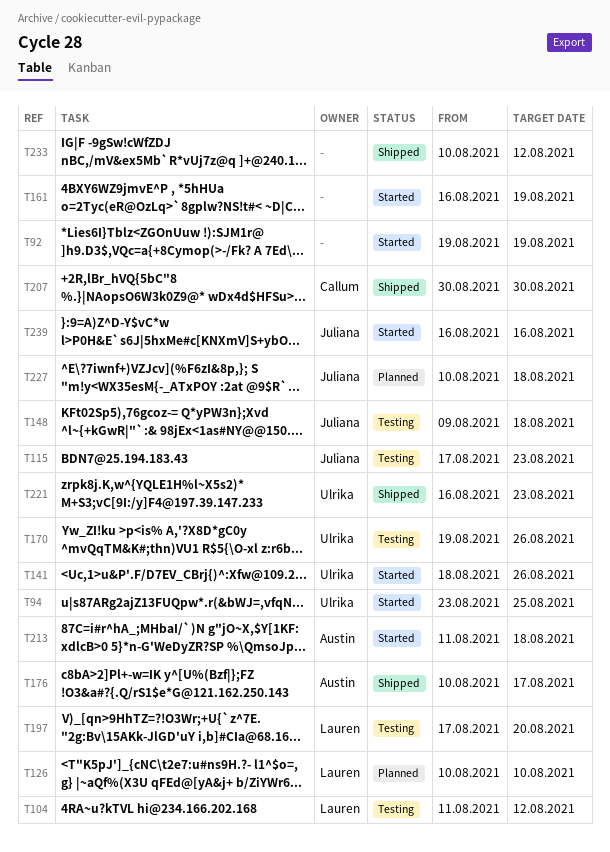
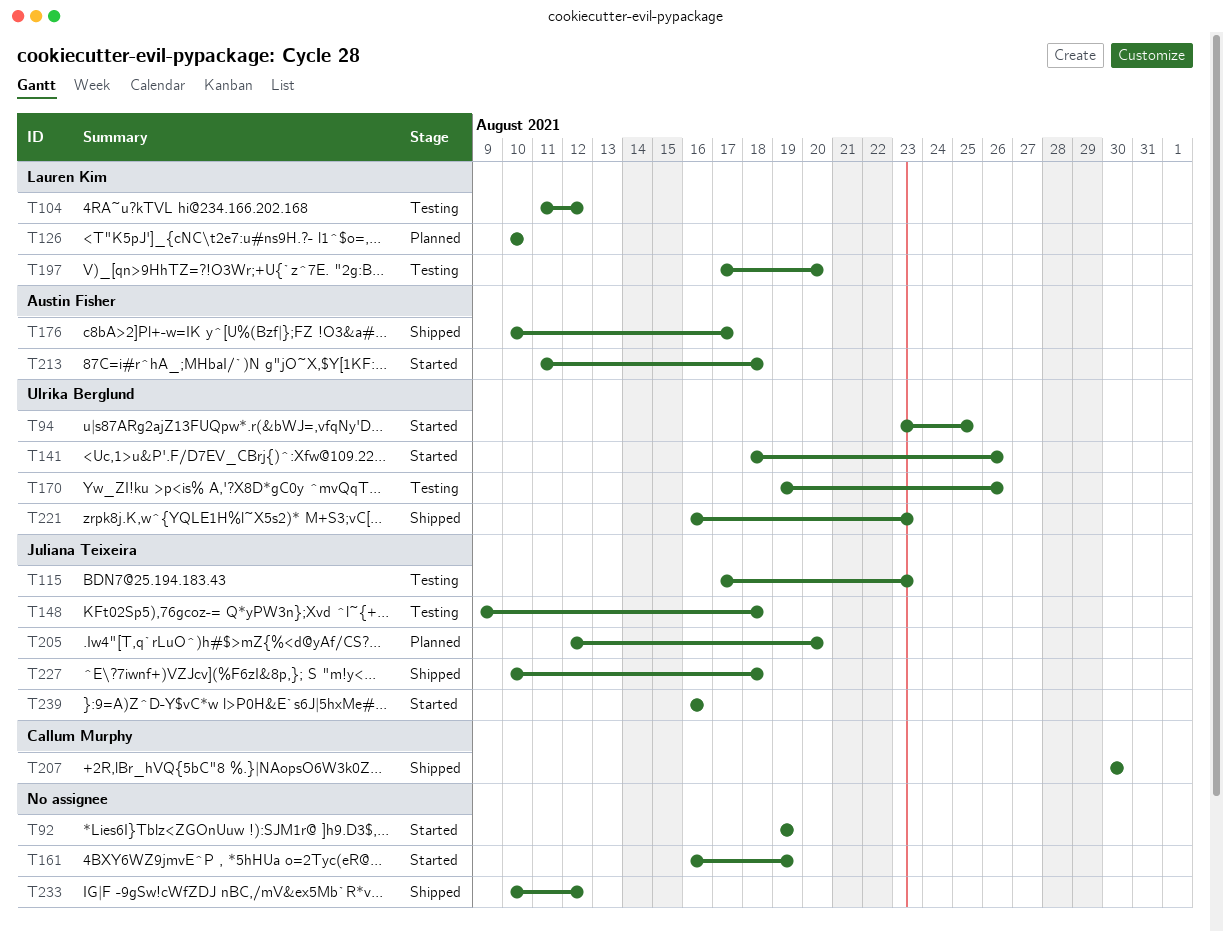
T205: none -> present
T227, status: Planned -> Shipped

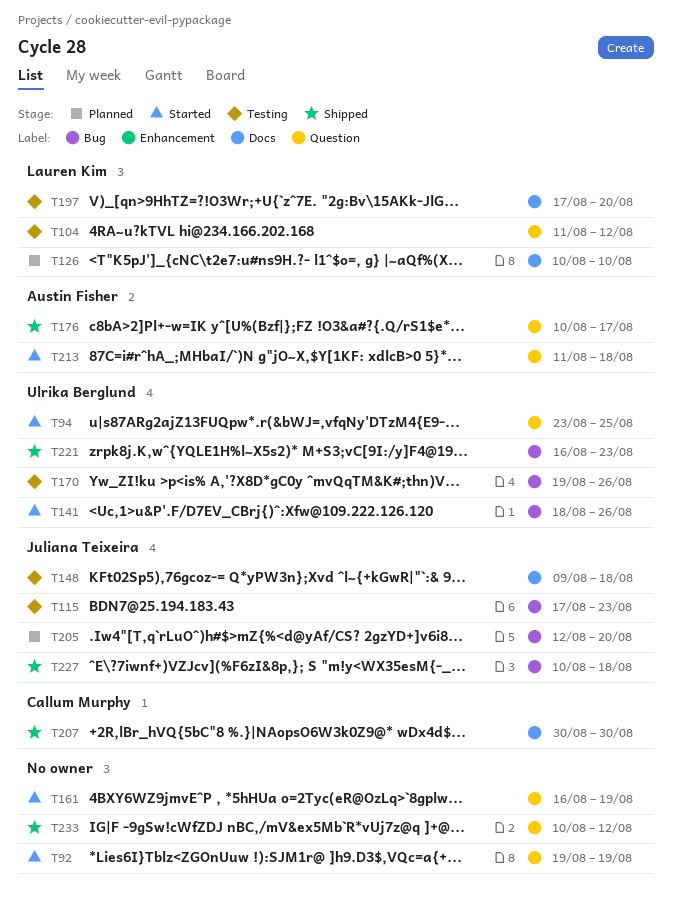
T239: present -> none

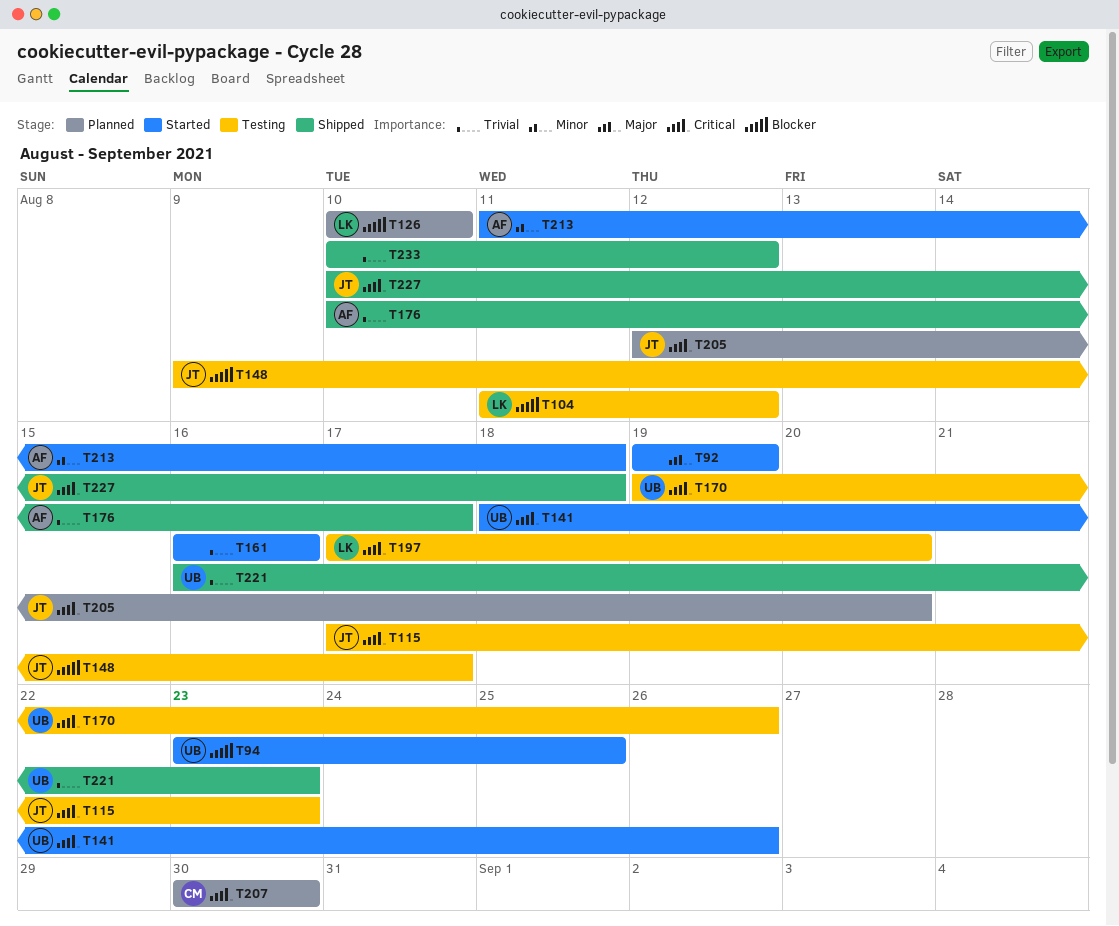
T148, due: Aug 18 -> Aug 17
T161, due: Aug 19 -> Aug 16
T207, status: Shipped -> Planned

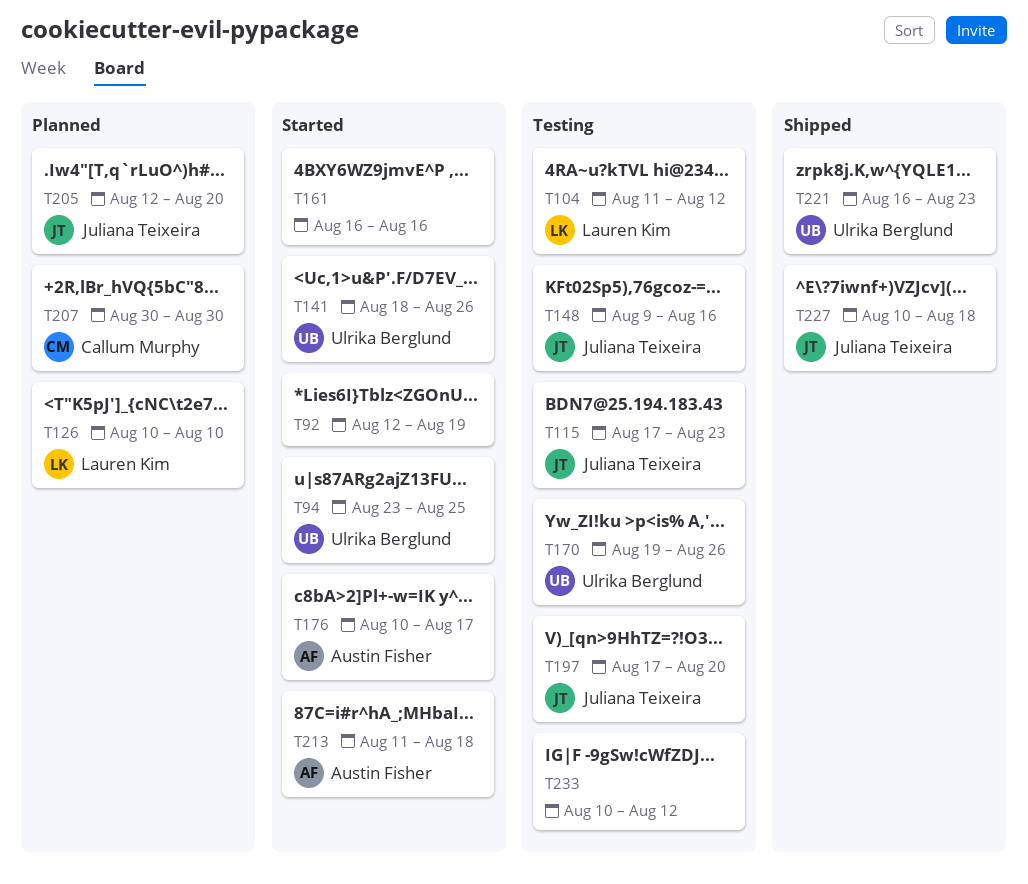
T92, start: Aug 19 -> Aug 12
T148, due: Aug 17 -> Aug 16
T176, status: Shipped -> Started
T197, owner: Lauren Kim -> Juliana Teixeira
T233, status: Shipped -> Testing

